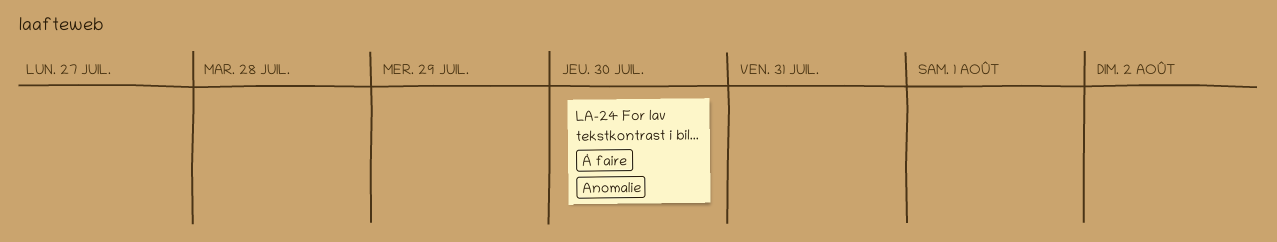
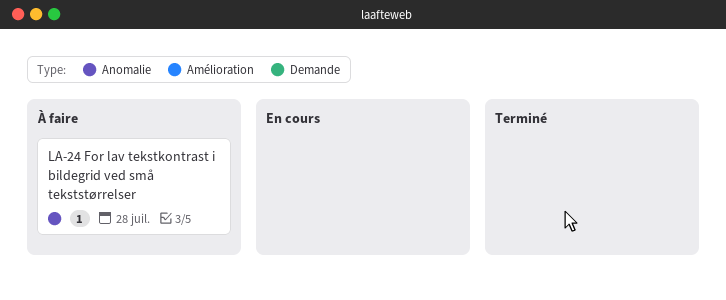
LA-24, due: Jul 30 -> Jul 28

